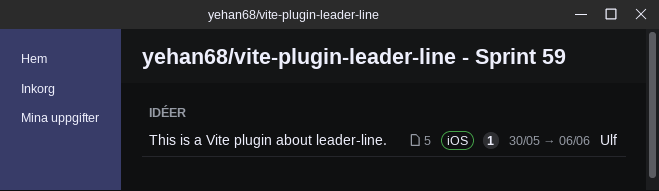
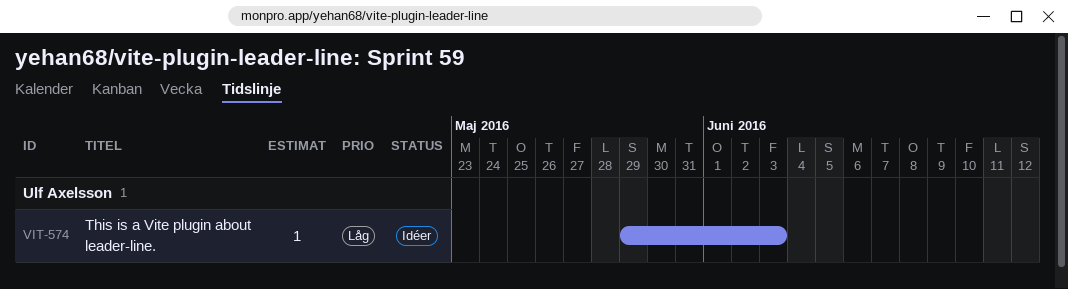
This is a Vite plugin about leader-line., start: May 30 -> May 29
This is a Vite plugin about leader-line., due: Jun 6 -> Jun 3

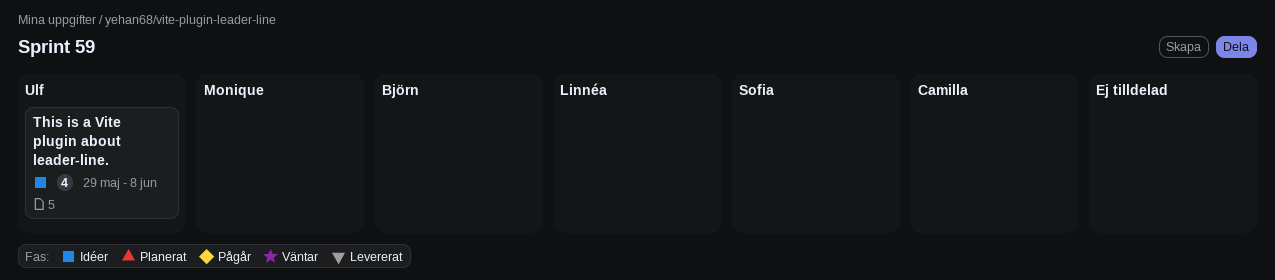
This is a Vite plugin about leader-line., estimate: 1 -> 4
This is a Vite plugin about leader-line., due: Jun 3 -> Jun 8

